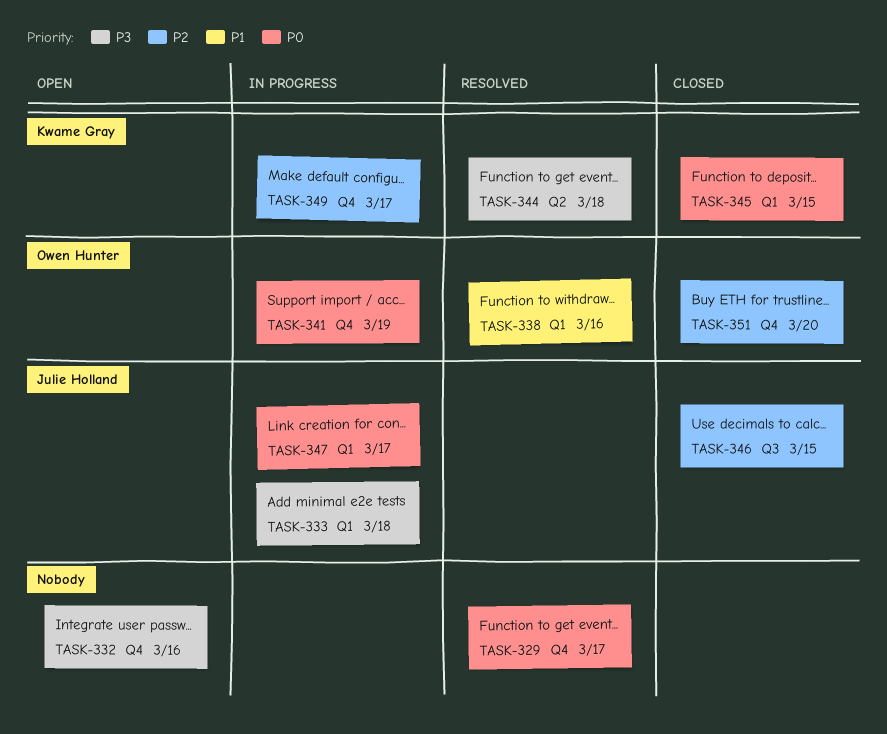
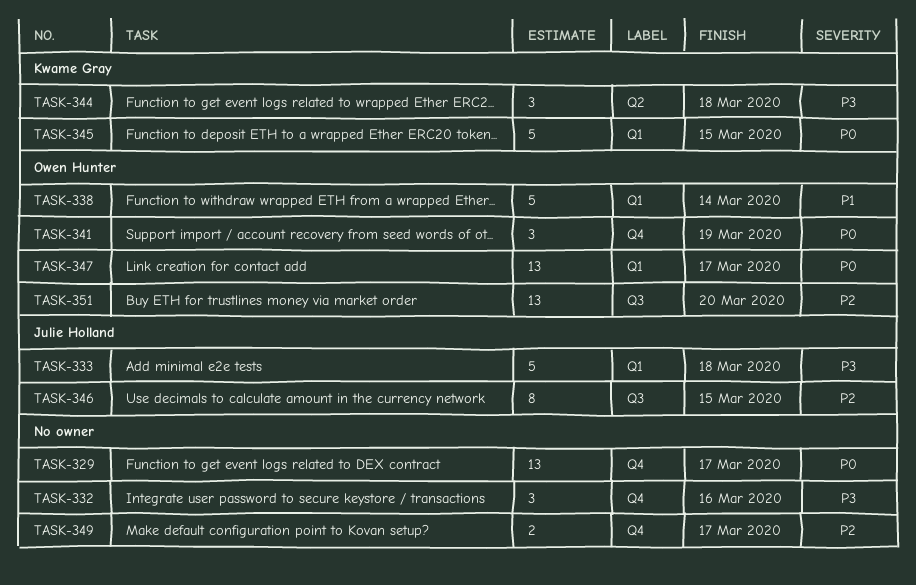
TASK-338, due: Mar 16 -> Mar 14
TASK-347, owner: Julie Holland -> Owen Hunter
TASK-349, owner: Kwame Gray -> none
TASK-351, label: Q4 -> Q3

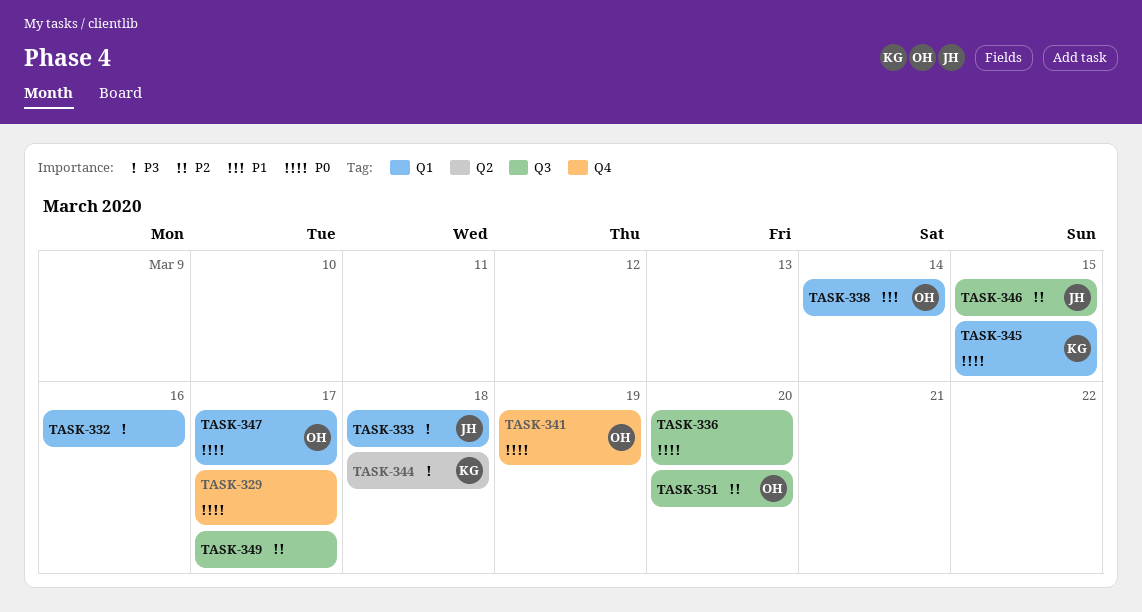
TASK-332, label: Q4 -> Q1
TASK-336: none -> present
TASK-349, label: Q4 -> Q3

